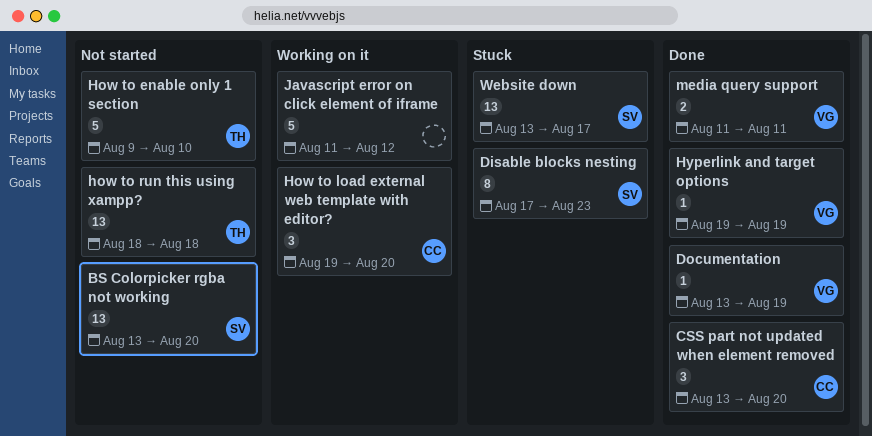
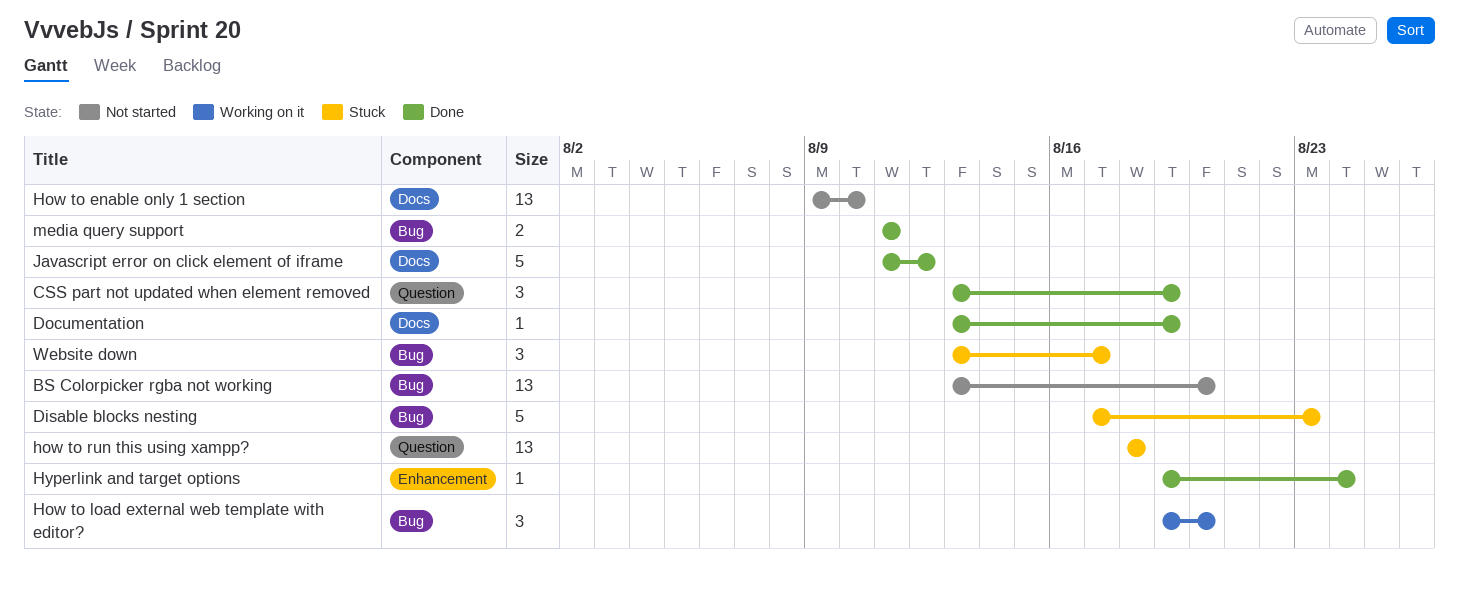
CSS part not updated when element removed, due: Aug 20 -> Aug 19
Disable blocks nesting, estimate: 8 -> 5
How to enable only 1 section, estimate: 5 -> 13
how to run this using xampp?, status: Not started -> Stuck
Hyperlink and target options, due: Aug 19 -> Aug 24
Javascript error on click element of iframe, status: Working on it -> Done
Website down, estimate: 13 -> 3

